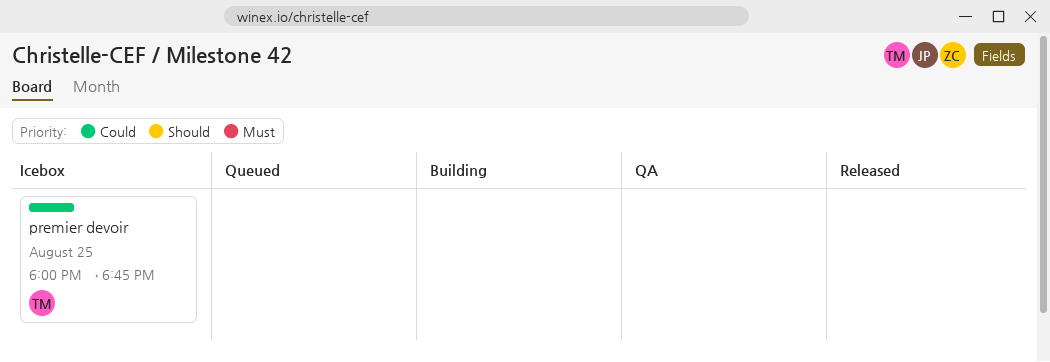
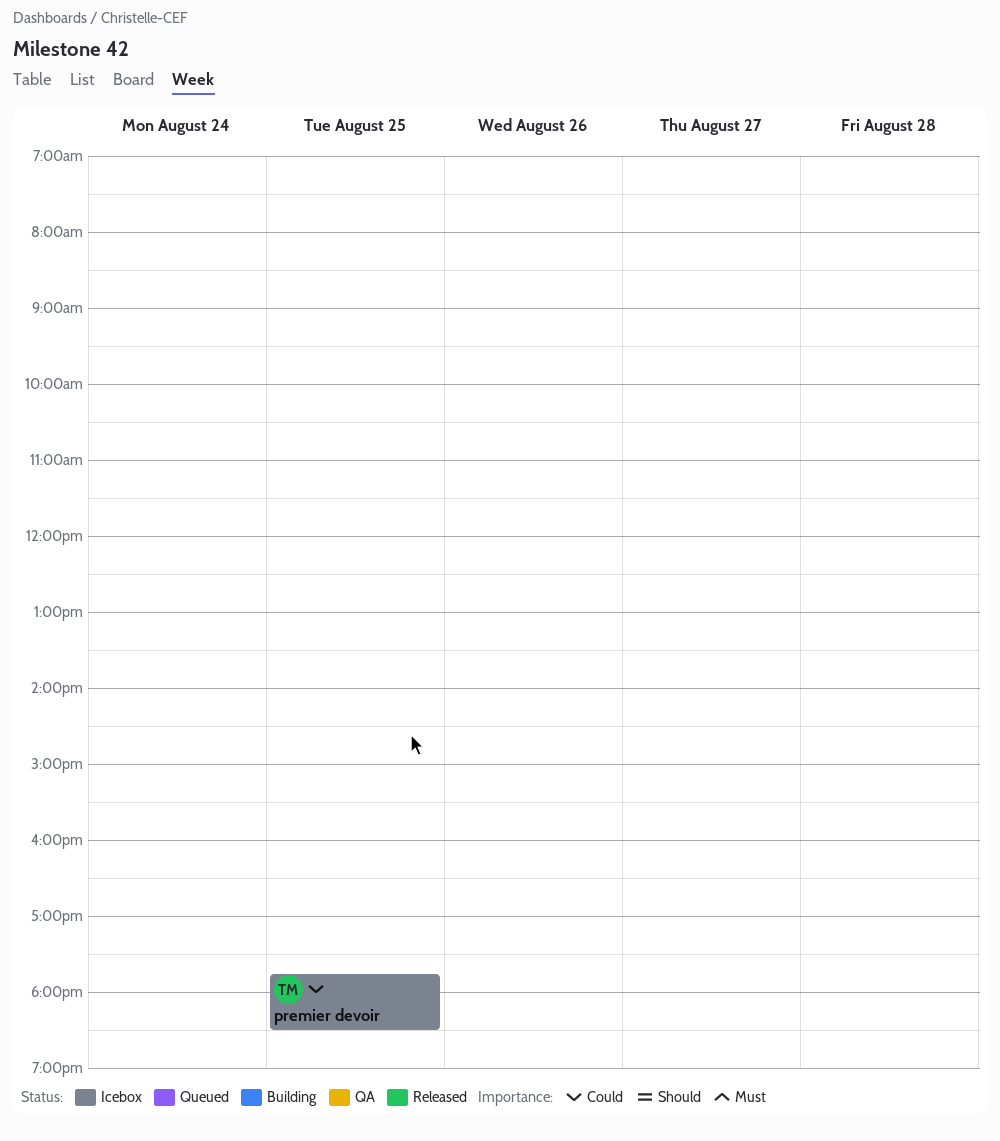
premier devoir, begins: 18:00 -> 17:45
premier devoir, ends: 18:45 -> 18:30

